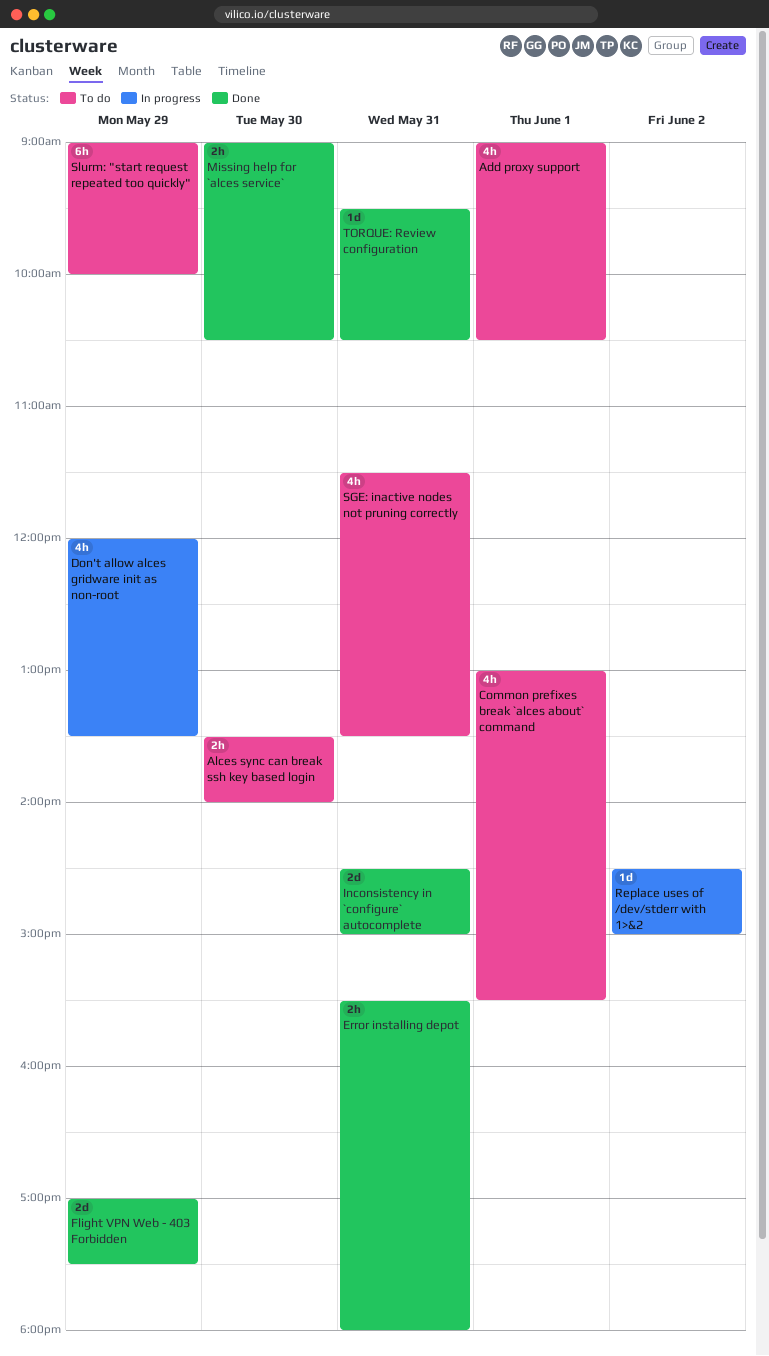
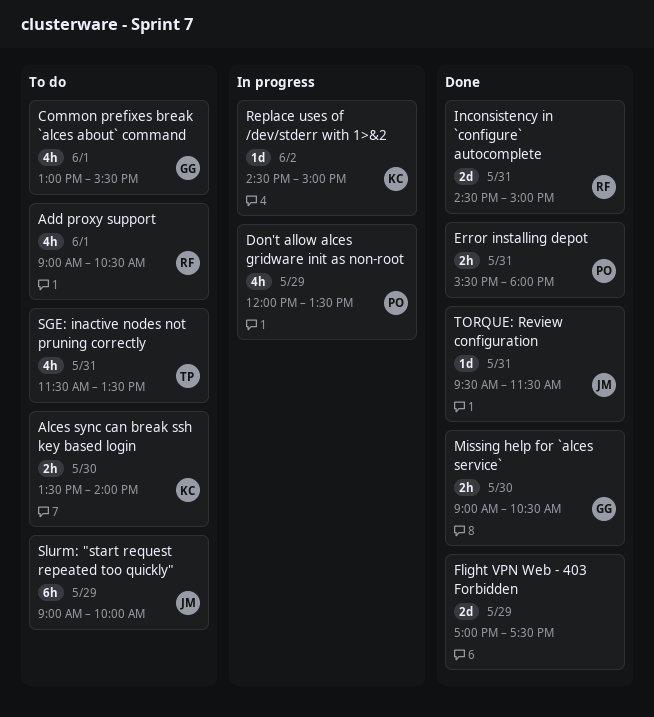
TORQUE: Review configuration, ends: 10:30 -> 11:30

